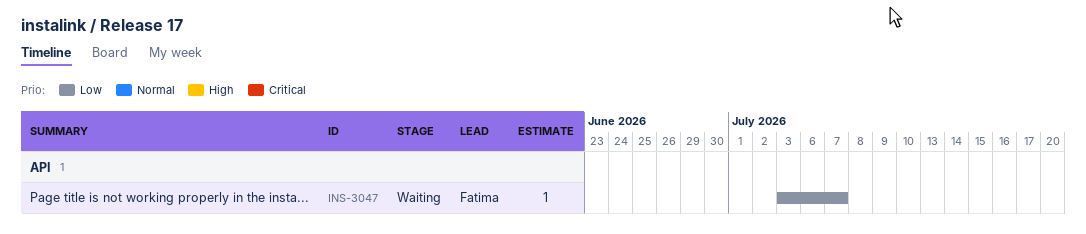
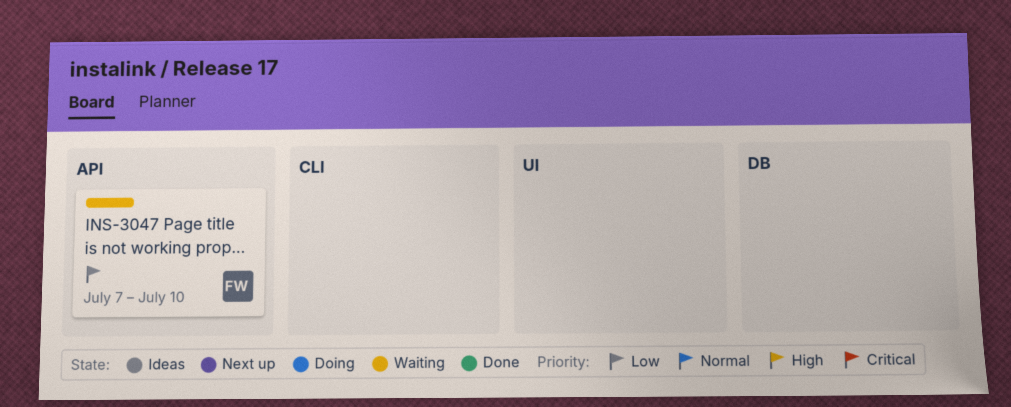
INS-3047, start: Jul 3 -> Jul 7
INS-3047, due: Jul 7 -> Jul 10

